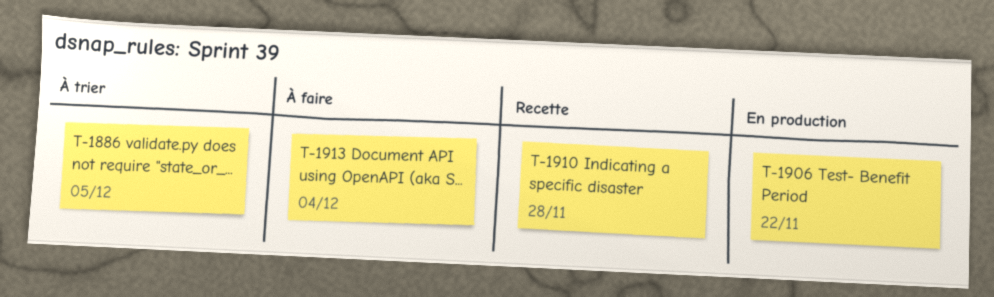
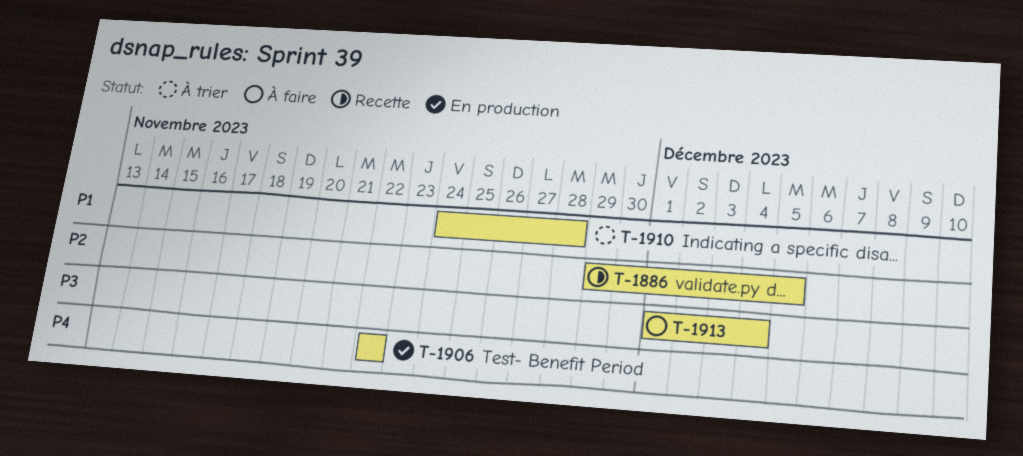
T-1886, status: À trier -> Recette
T-1910, status: Recette -> À trier

